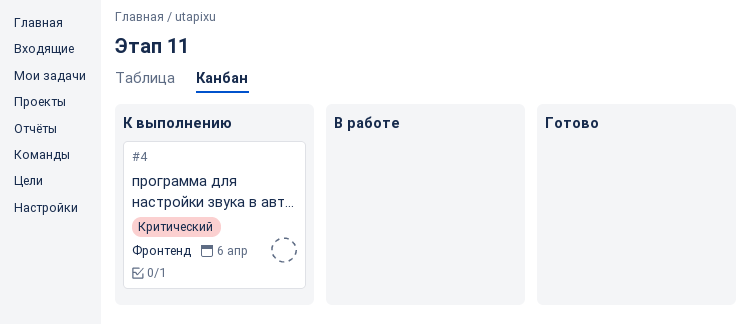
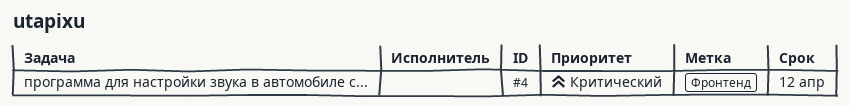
#4, due: Apr 6 -> Apr 12

